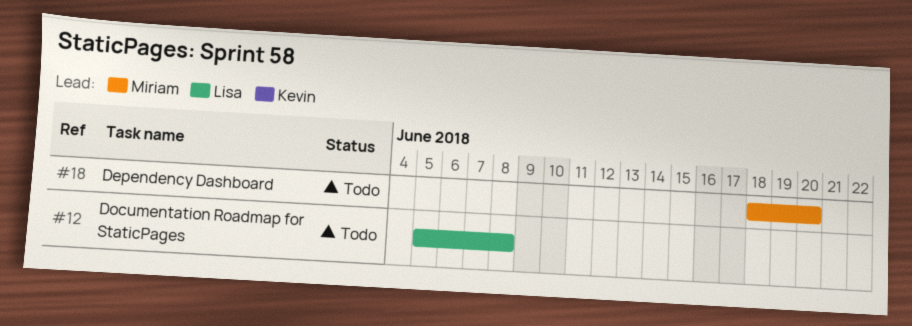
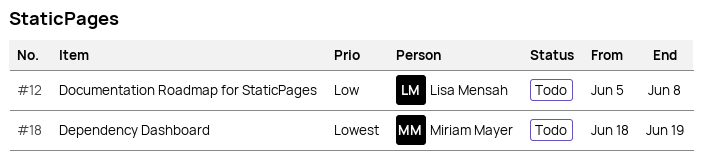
#18, due: Jun 20 -> Jun 19

